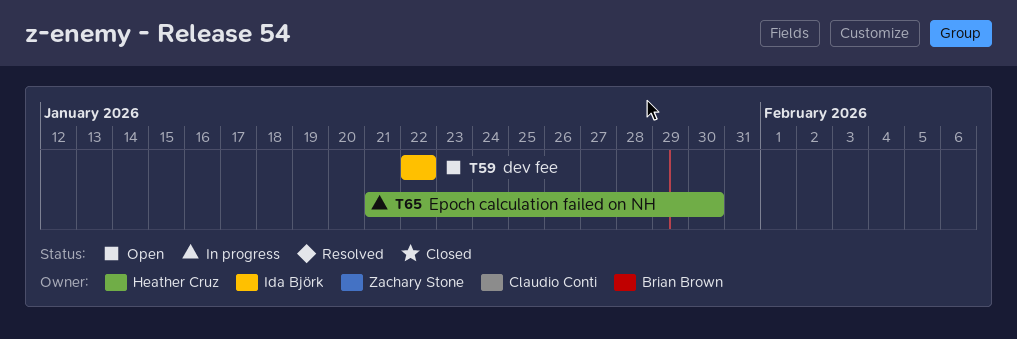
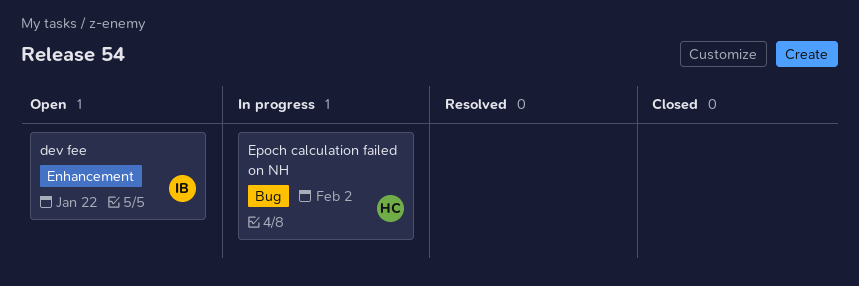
Epoch calculation failed on NH, due: Jan 30 -> Feb 2

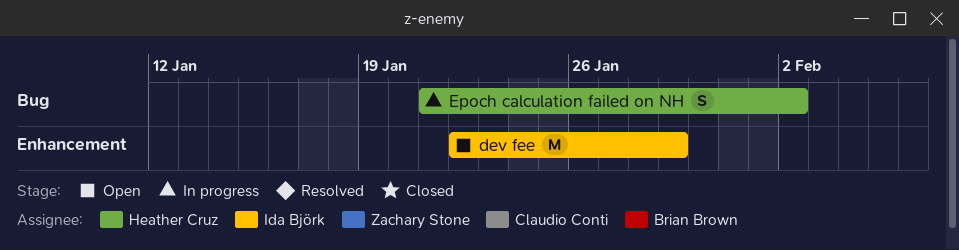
dev fee, due: Jan 22 -> Jan 29

